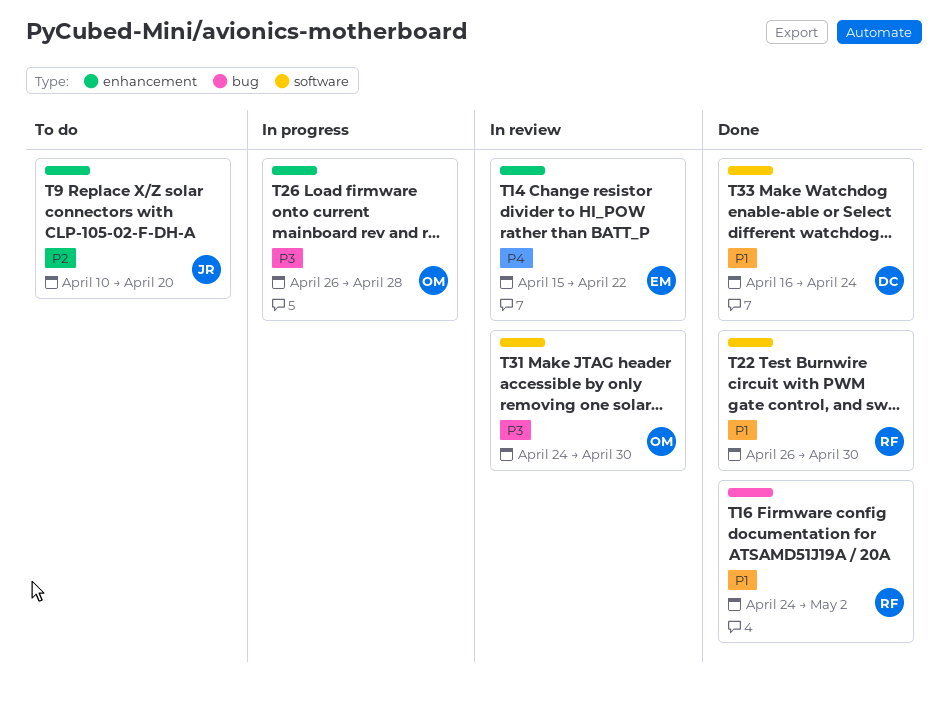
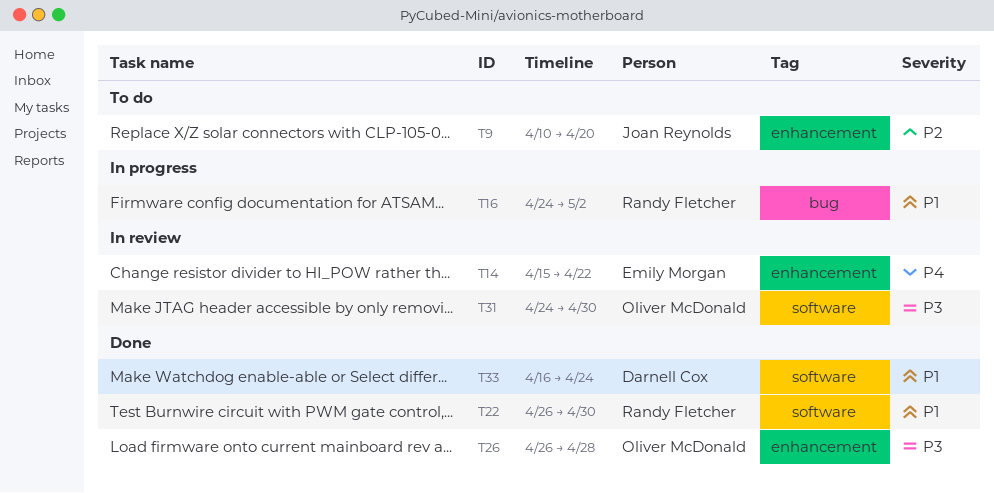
T16, status: Done -> In progress
T26, status: In progress -> Done

